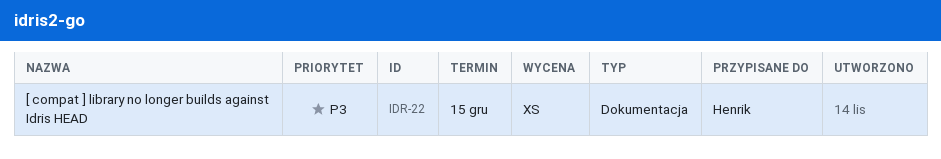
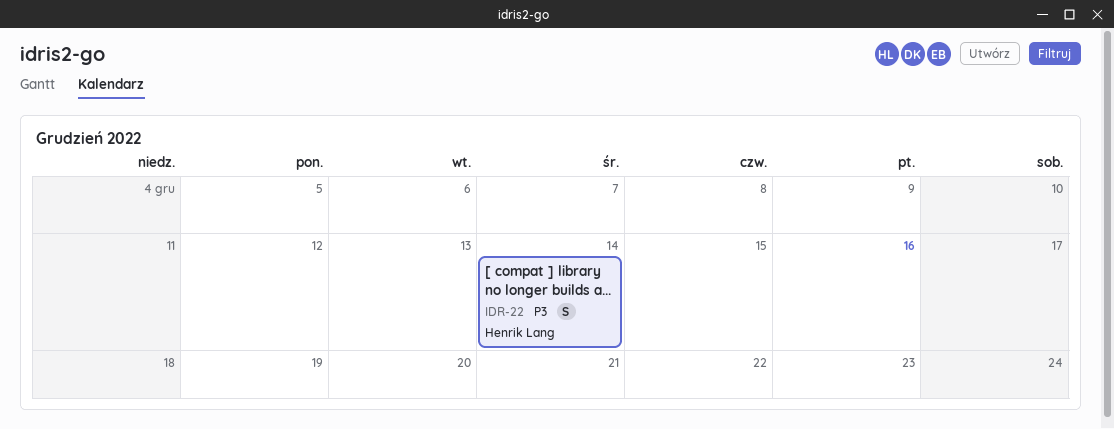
IDR-22, estimate: XS -> S
IDR-22, due: Dec 15 -> Dec 14

